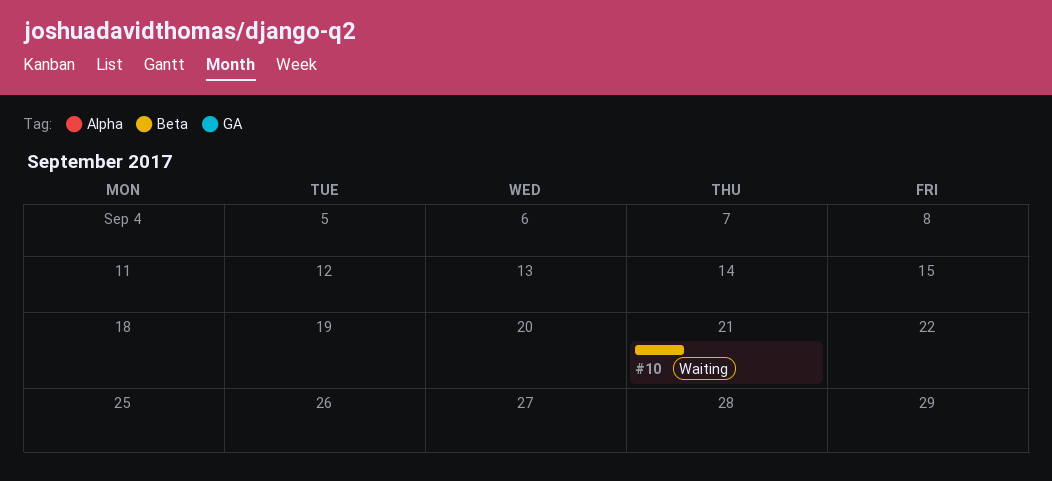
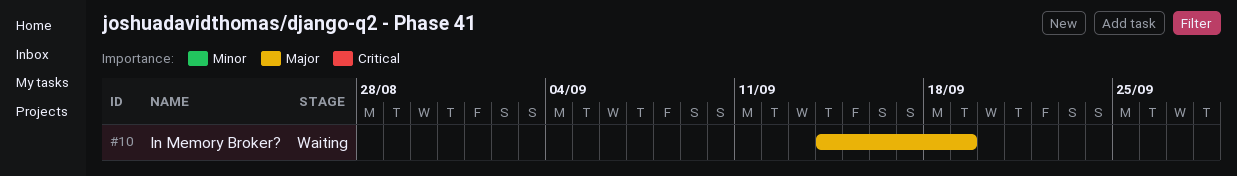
#10, due: Sep 21 -> Sep 19

